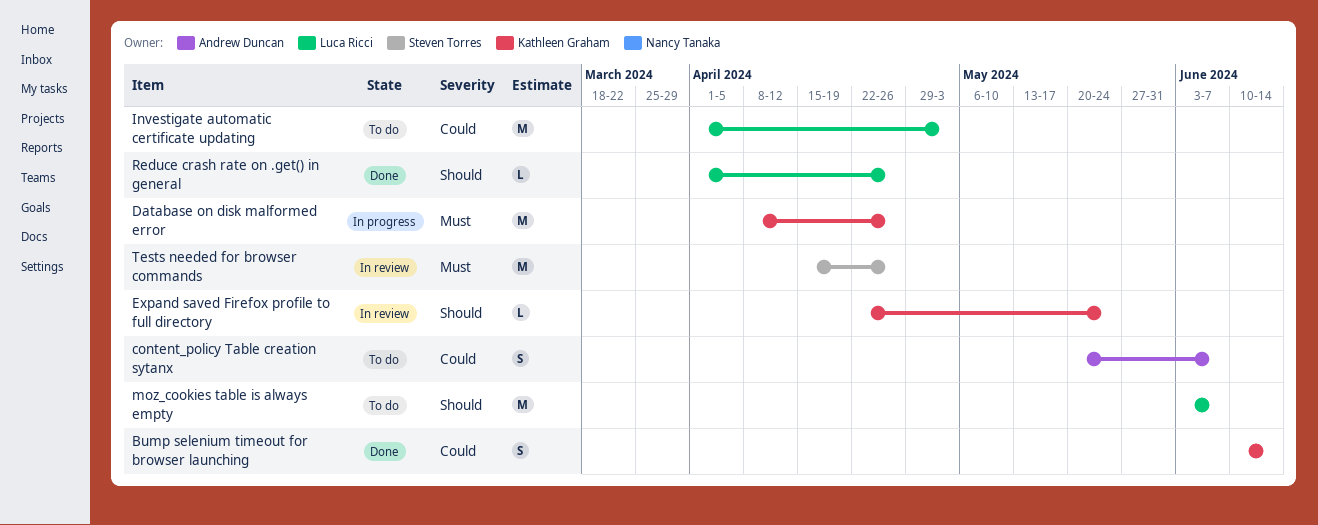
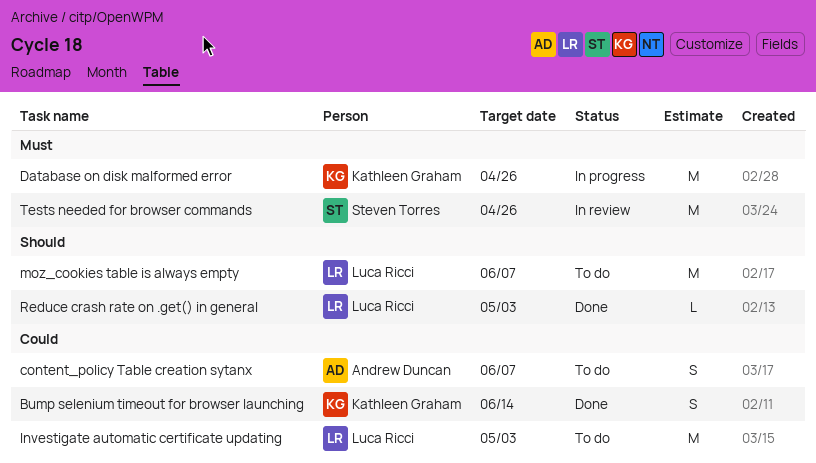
Expand saved Firefox profile to full directory: present -> none
Reduce crash rate on .get() in general, due: Apr 26 -> May 3

